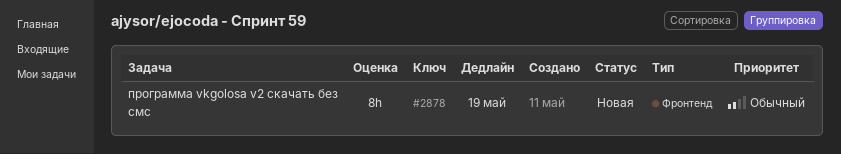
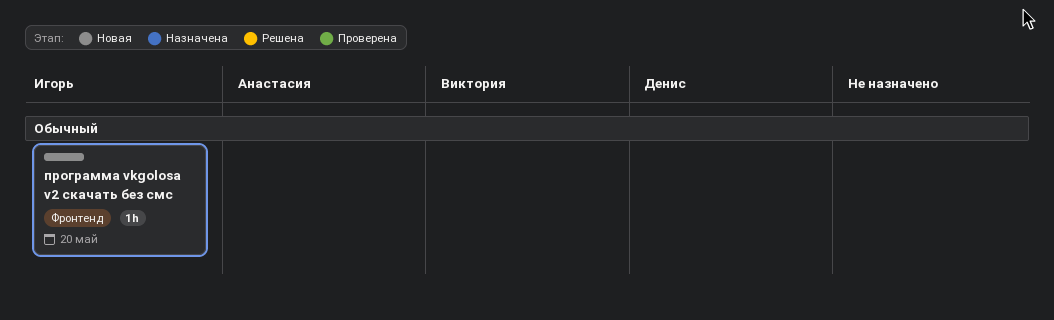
программа vkgolosa v2 скачать без смс, estimate: 8h -> 1h
программа vkgolosa v2 скачать без смс, due: May 19 -> May 20

